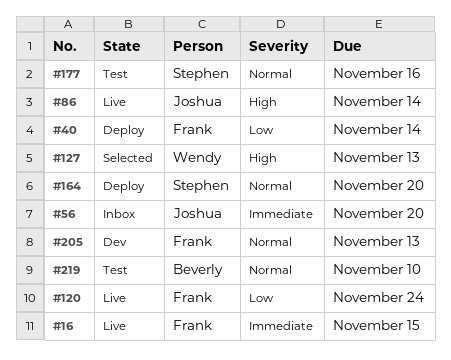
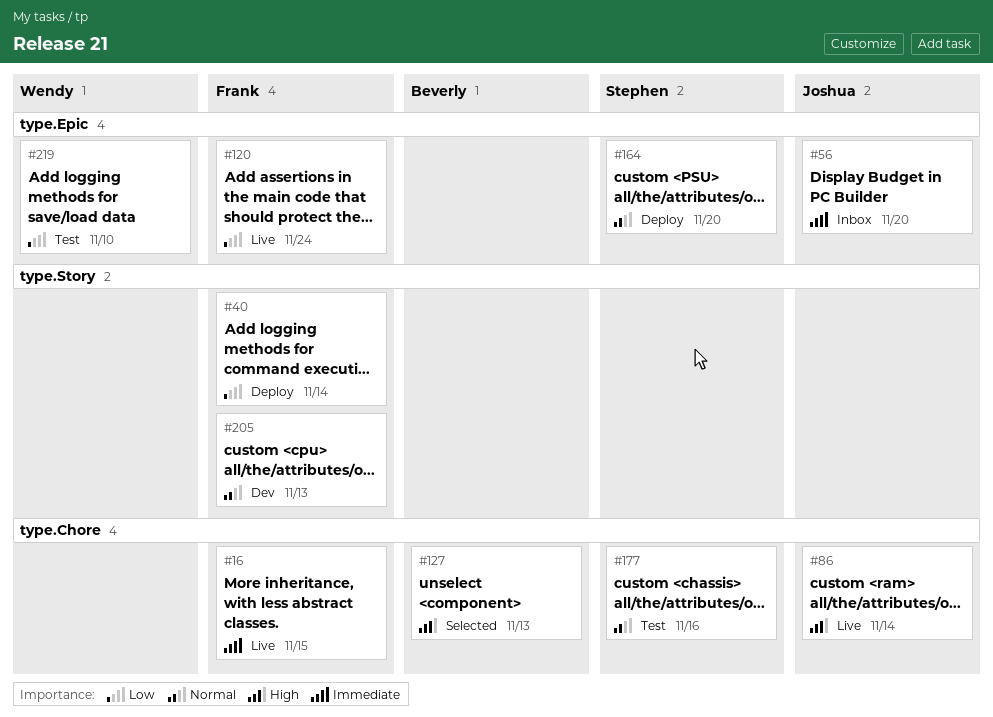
#127, owner: Wendy -> Beverly
#219, owner: Beverly -> Wendy
#219, priority: Normal -> Low

